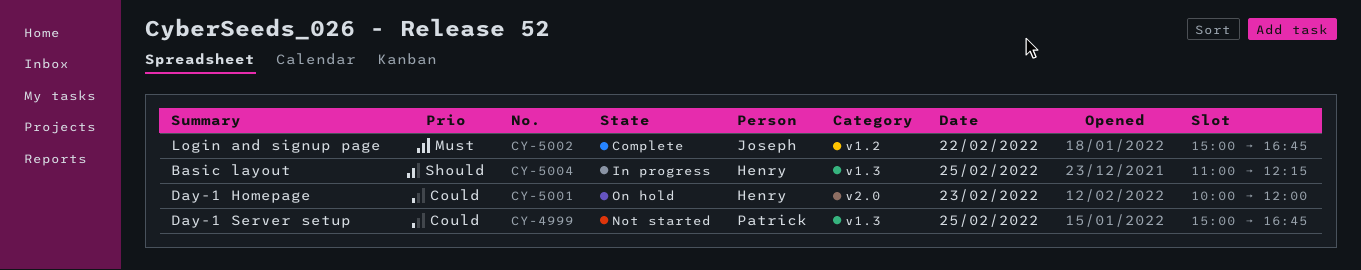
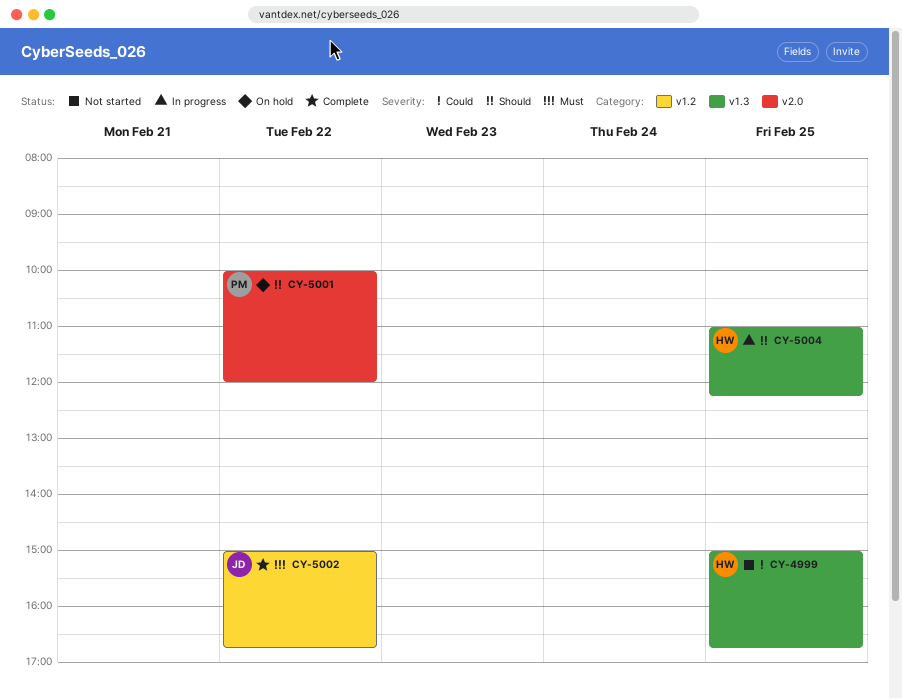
CY-4999, owner: Patrick -> Henry
CY-5001, owner: Henry -> Patrick
CY-5001, priority: Could -> Should
CY-5001, day: Feb 23 -> Feb 22

